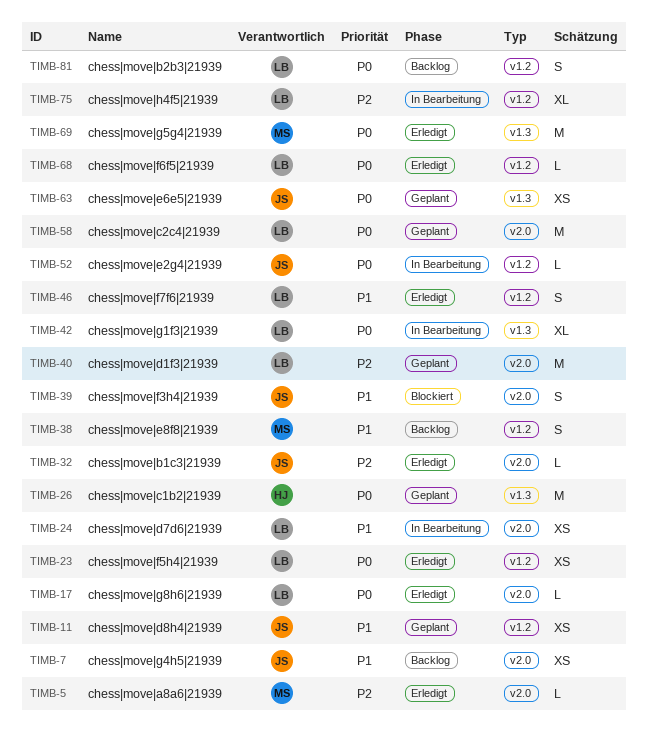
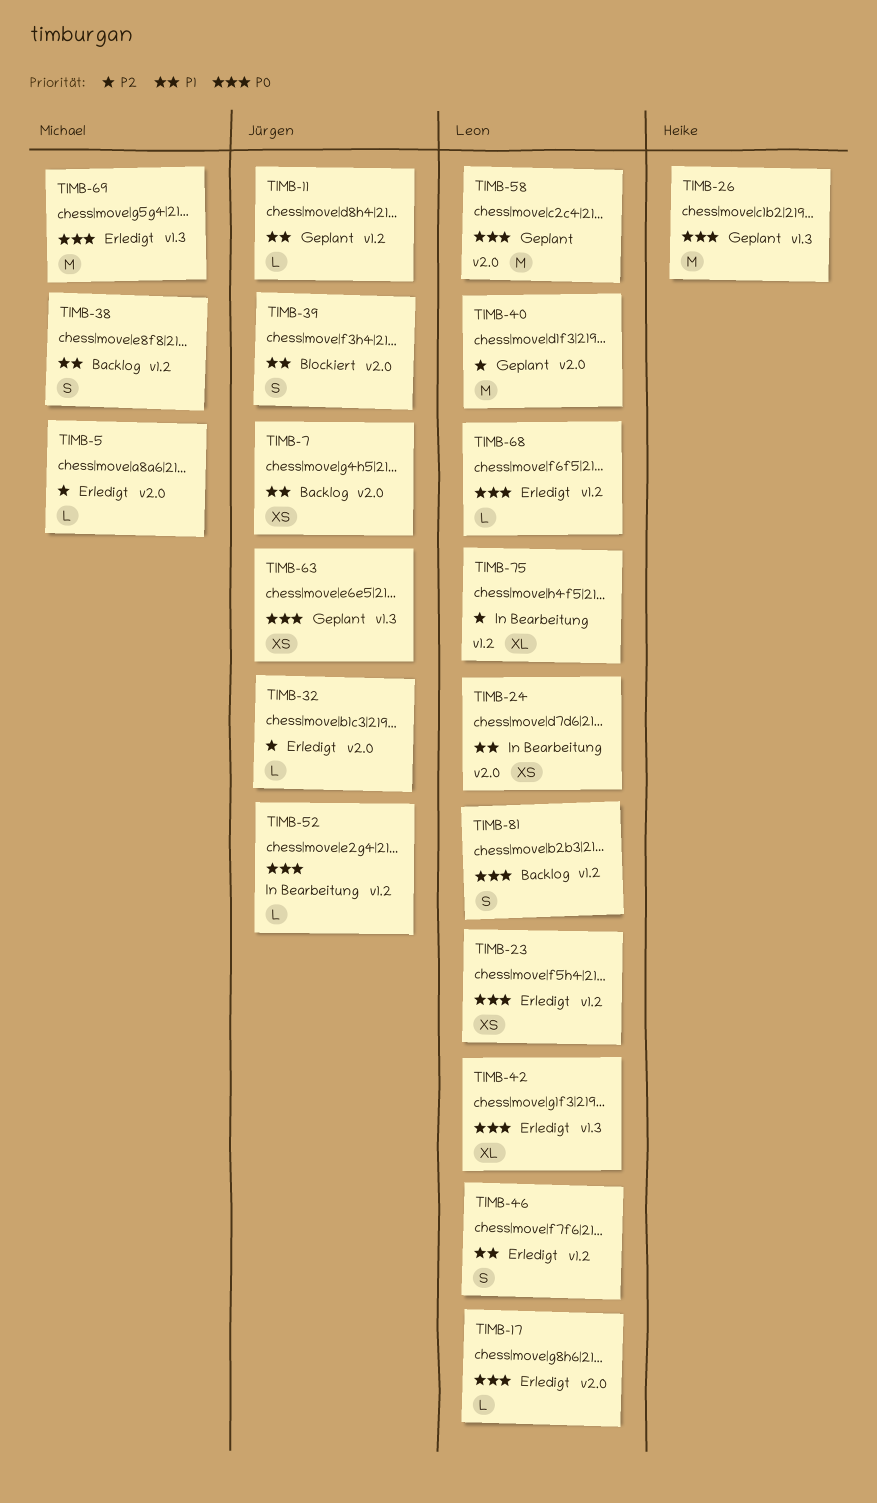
TIMB-11, estimate: XS -> L
TIMB-42, status: In Bearbeitung -> Erledigt

